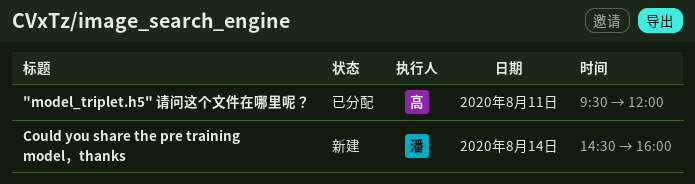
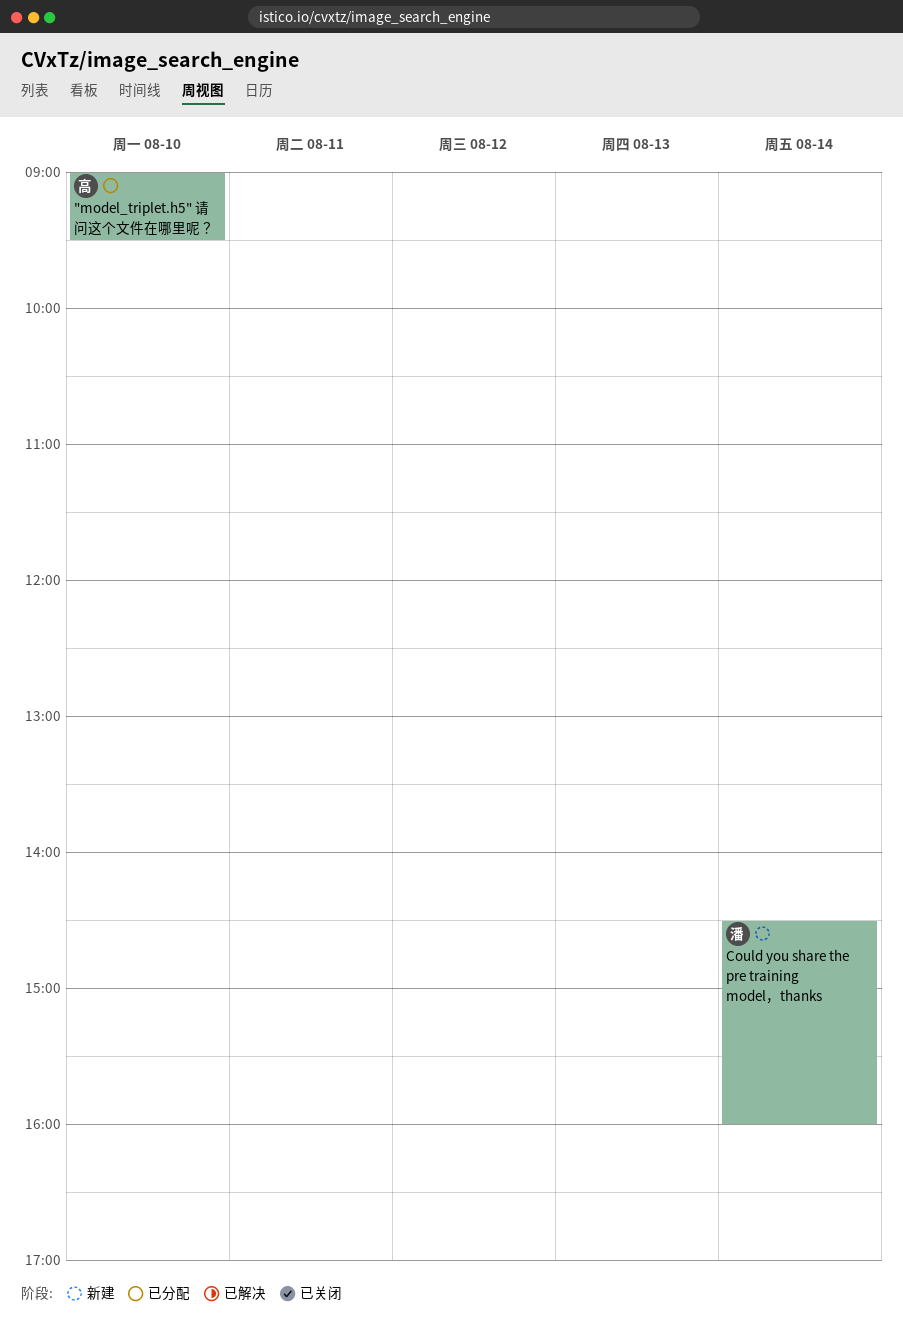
"model_triplet.h5" 请问这个文件在哪里呢？, day: Aug 11 -> Aug 10
"model_triplet.h5" 请问这个文件在哪里呢？, begins: 09:30 -> 09:00
"model_triplet.h5" 请问这个文件在哪里呢？, ends: 12:00 -> 09:30

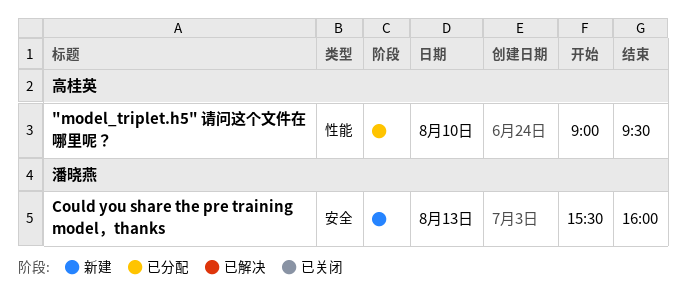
Could you share the pre training model，thanks, day: Aug 14 -> Aug 13
Could you share the pre training model，thanks, begins: 14:30 -> 15:30

